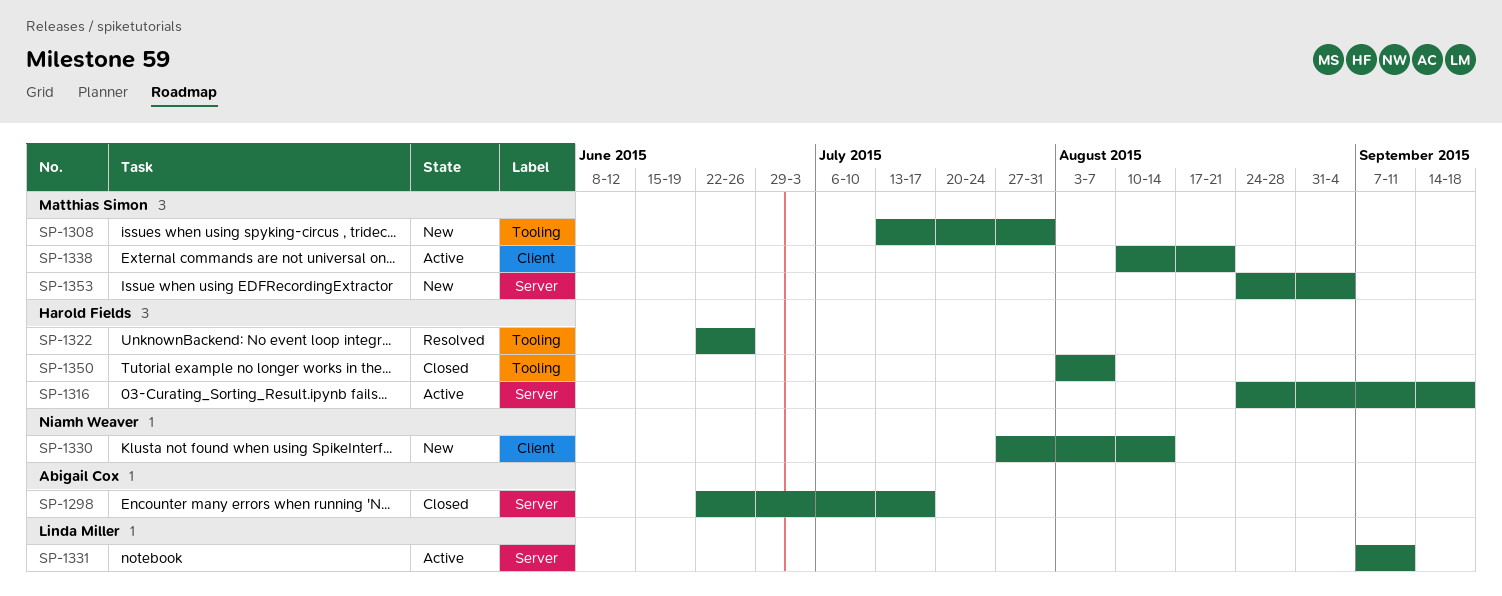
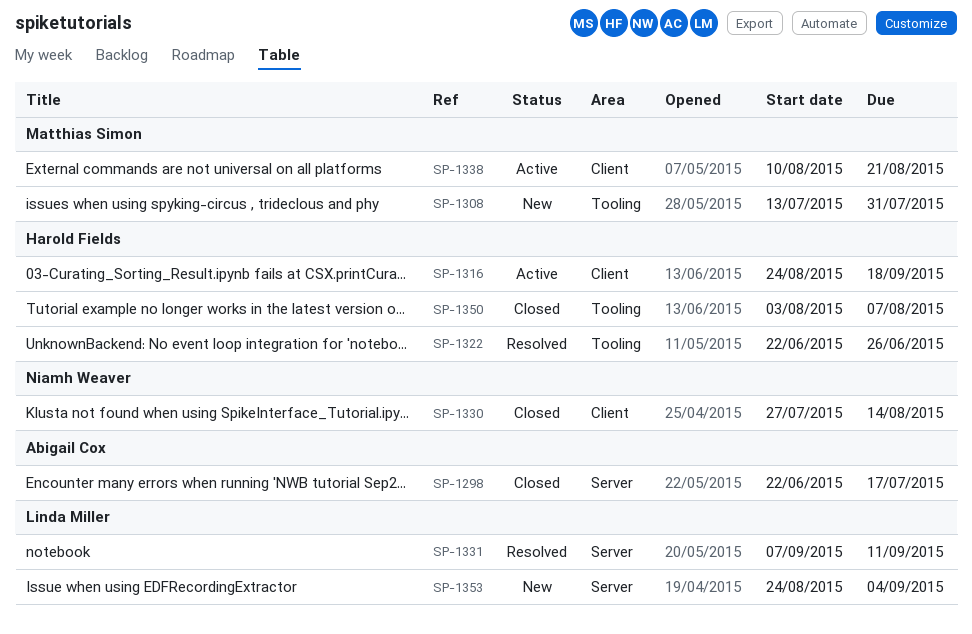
SP-1316, label: Server -> Client
SP-1330, status: New -> Closed
SP-1331, status: Active -> Resolved
SP-1353, owner: Matthias Simon -> Linda Miller

